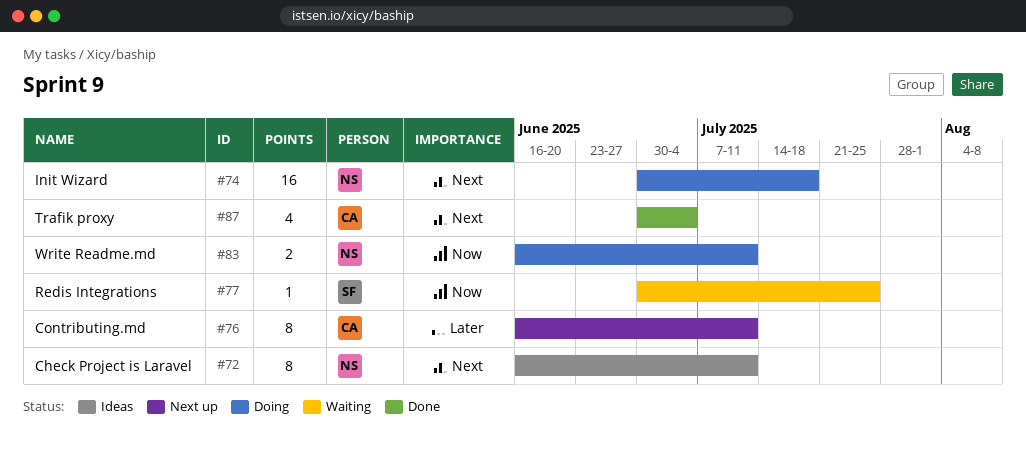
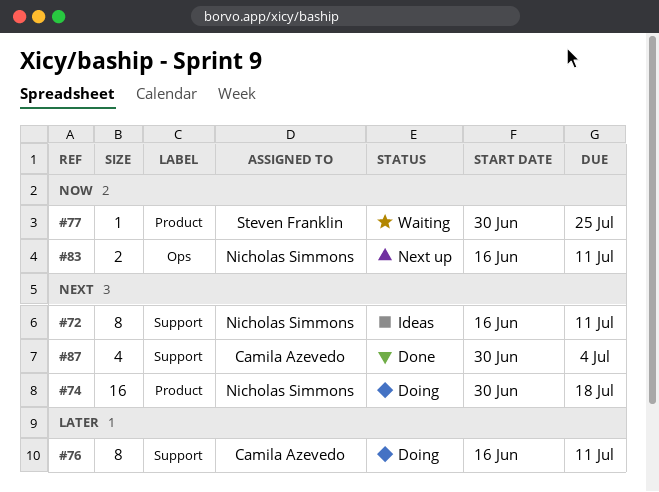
#76, status: Next up -> Doing
#83, status: Doing -> Next up

